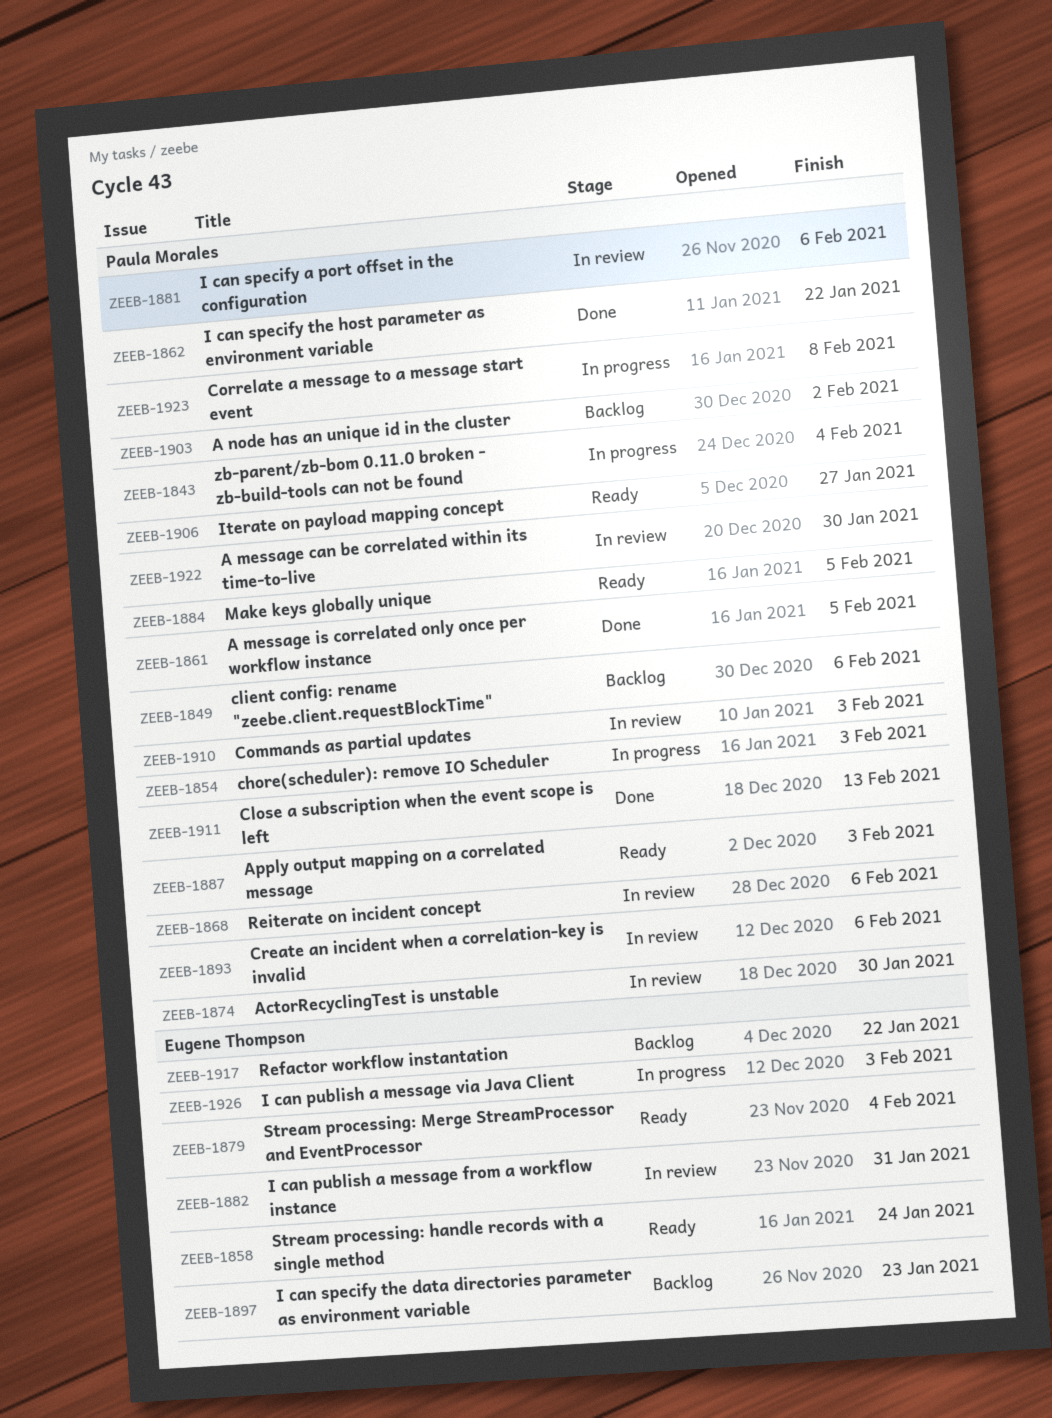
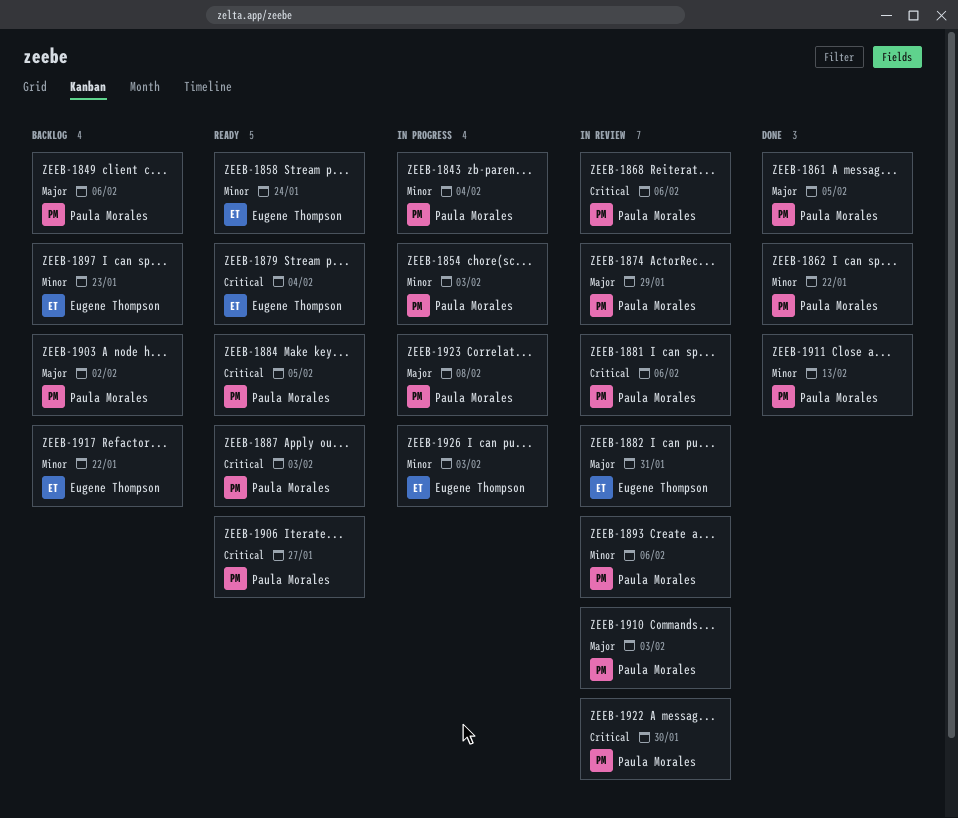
ZEEB-1874, due: Jan 30 -> Jan 29

